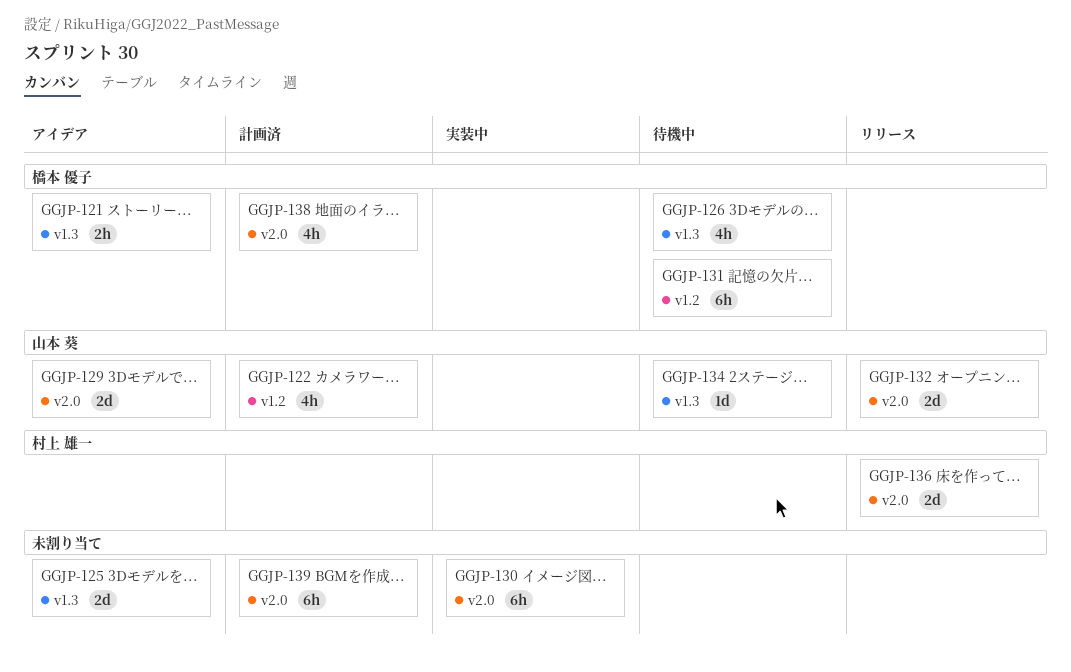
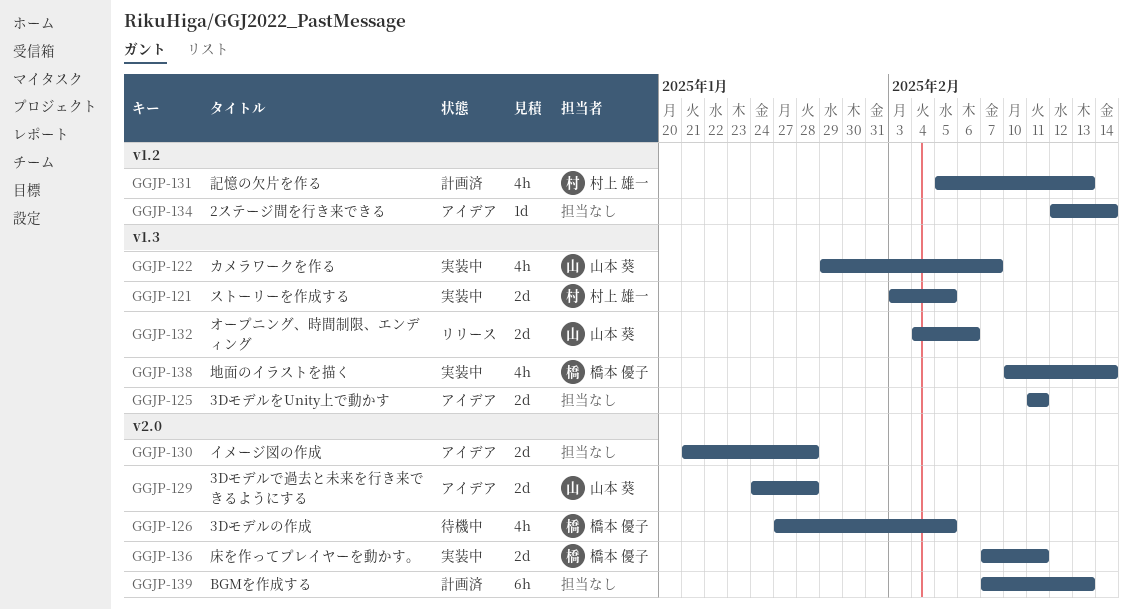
GGJP-121, status: アイデア -> 実装中
GGJP-121, owner: 橋本 優子 -> 村上 雄一
GGJP-121, estimate: 2h -> 2d
GGJP-122, status: 計画済 -> 実装中
GGJP-122, label: v1.2 -> v1.3
GGJP-126, label: v1.3 -> v2.0
GGJP-130, status: 実装中 -> アイデア
GGJP-130, estimate: 6h -> 2d
GGJP-131, status: 待機中 -> 計画済
GGJP-131, owner: 橋本 優子 -> 村上 雄一
GGJP-131, estimate: 6h -> 4h
GGJP-132, label: v2.0 -> v1.3
GGJP-134, status: 待機中 -> アイデア
GGJP-134, owner: 山本 葵 -> none
GGJP-134, label: v1.3 -> v1.2
GGJP-136, status: リリース -> 実装中
GGJP-136, owner: 村上 雄一 -> 橋本 優子
GGJP-138, status: 計画済 -> 実装中
GGJP-138, label: v2.0 -> v1.3

